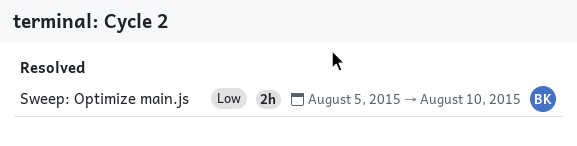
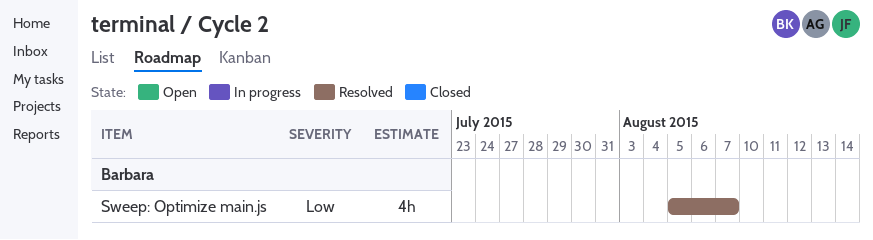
Sweep: Optimize main.js, estimate: 2h -> 4h
Sweep: Optimize main.js, due: Aug 10 -> Aug 7

